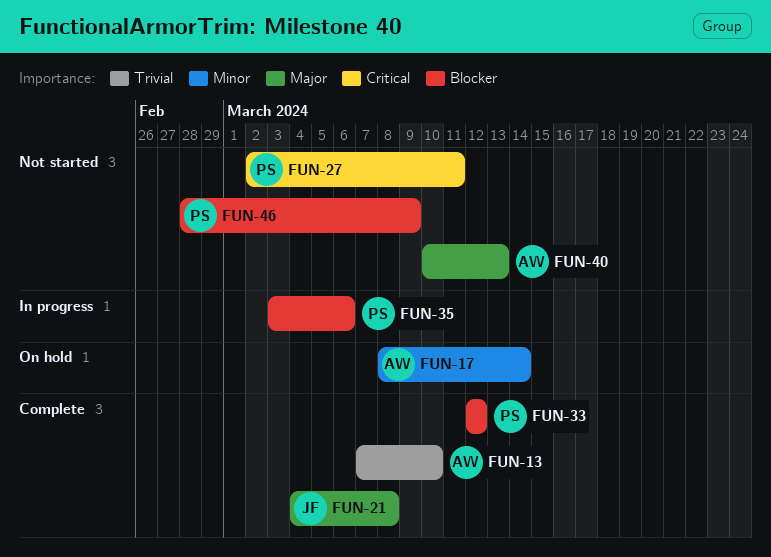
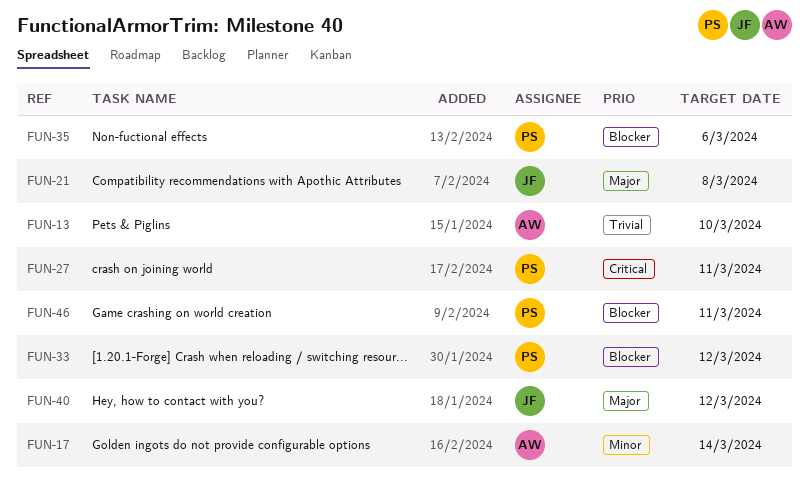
FUN-40, owner: AW -> JF
FUN-40, due: Mar 13 -> Mar 12
FUN-46, due: Mar 9 -> Mar 11

